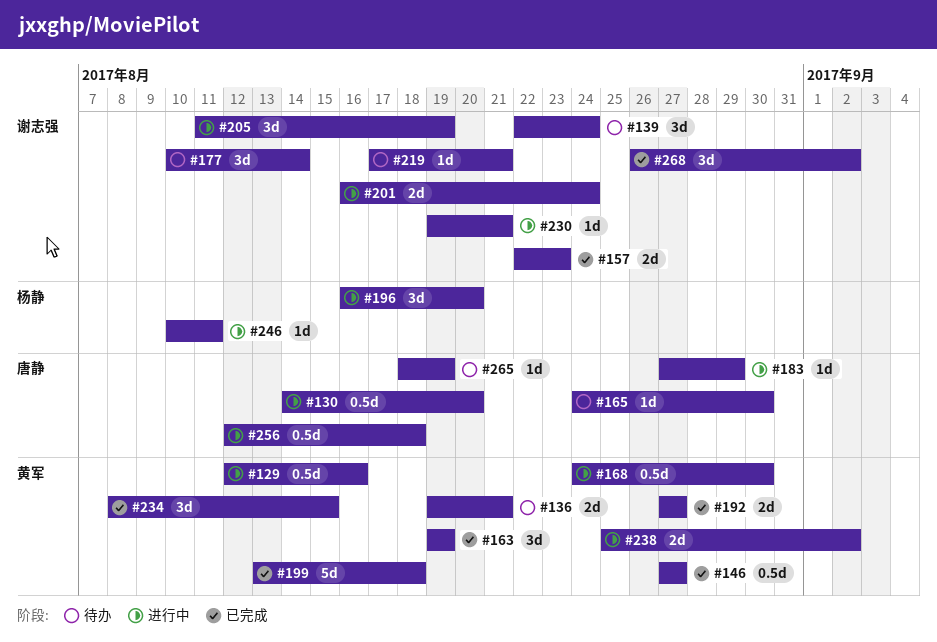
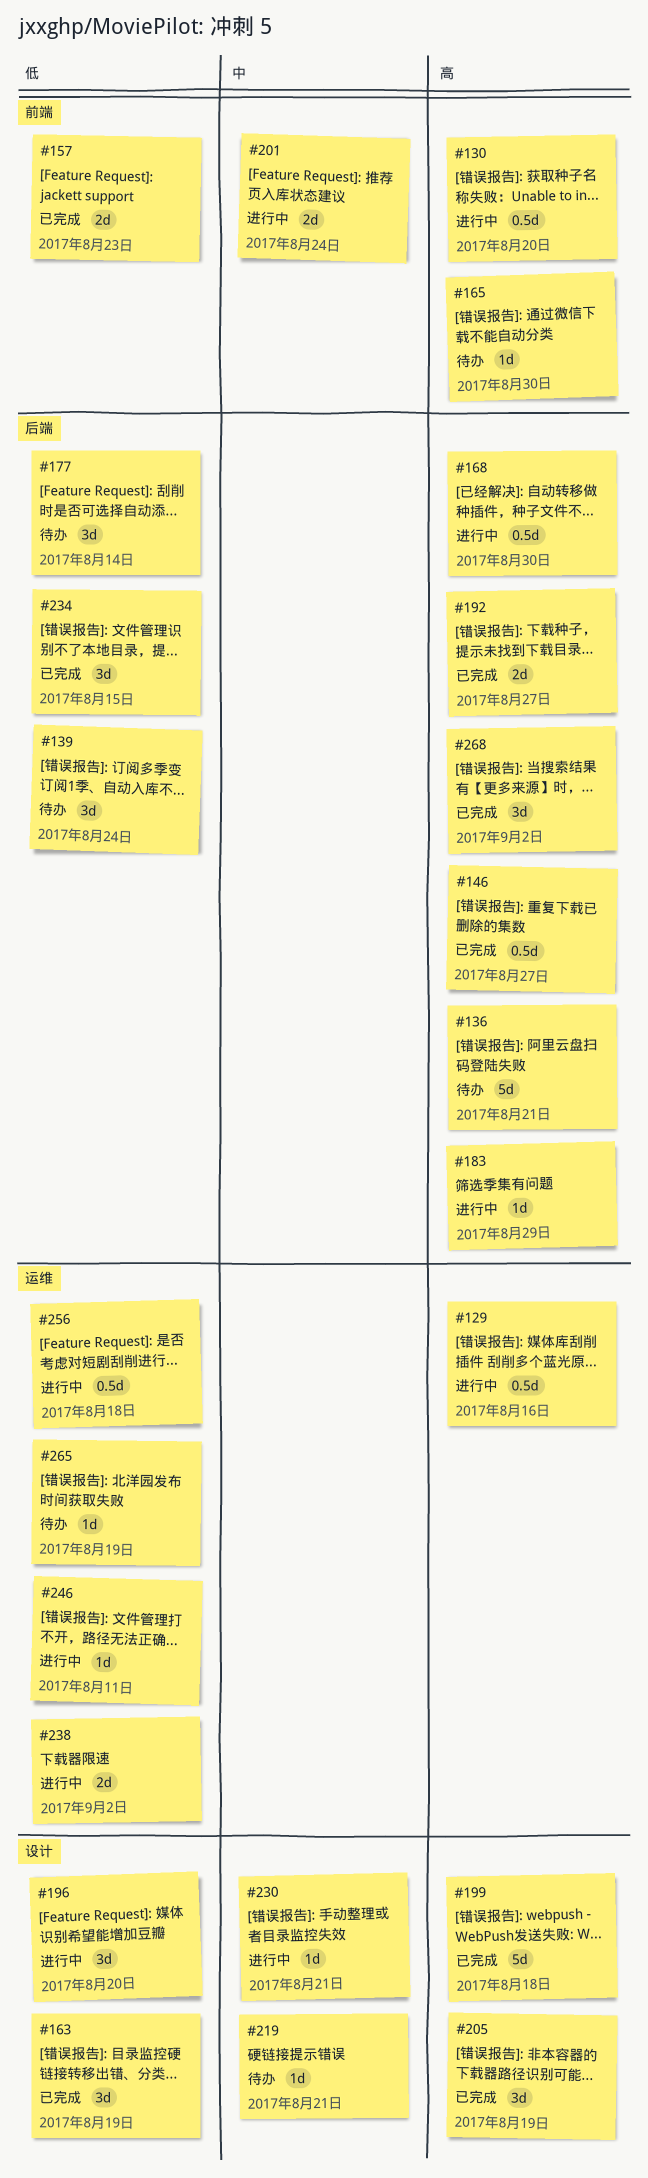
#136, estimate: 2d -> 5d
#205, status: 进行中 -> 已完成

